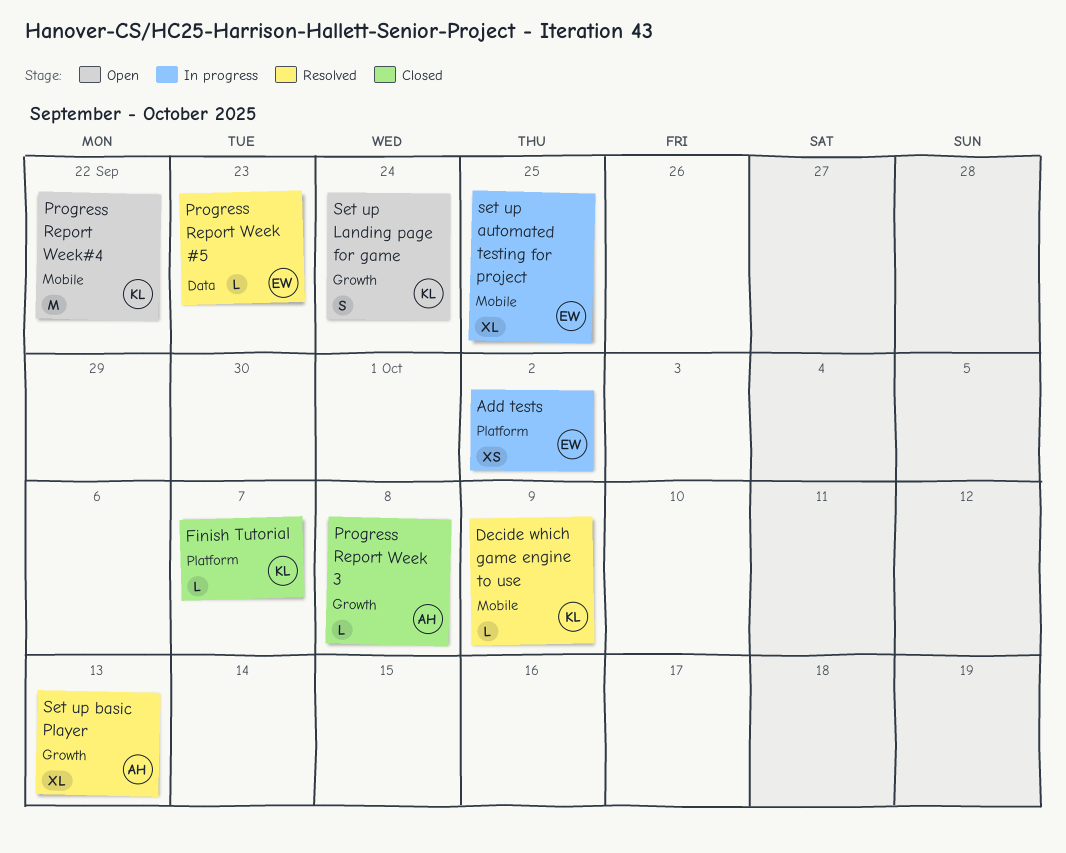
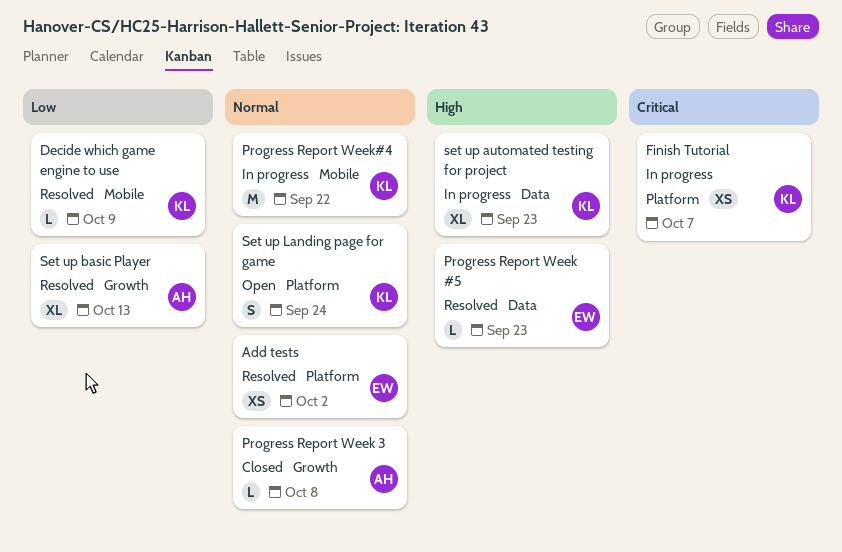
Add tests, status: In progress -> Resolved
Finish Tutorial, status: Closed -> In progress
Finish Tutorial, estimate: L -> XS
Progress Report Week#4, status: Open -> In progress
set up automated testing for project, owner: EW -> KL
set up automated testing for project, label: Mobile -> Data
set up automated testing for project, due: Sep 25 -> Sep 23
Set up Landing page for game, label: Growth -> Platform

